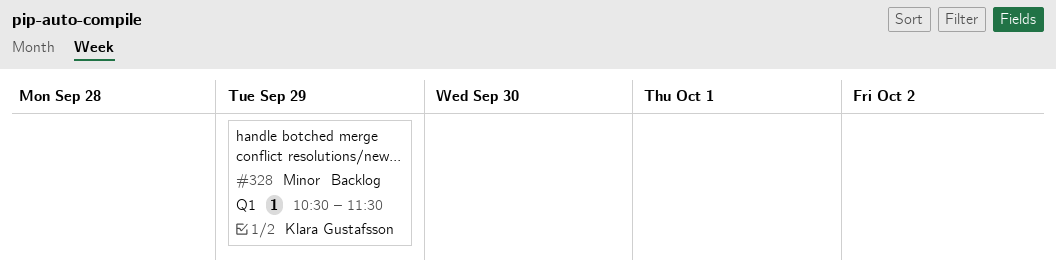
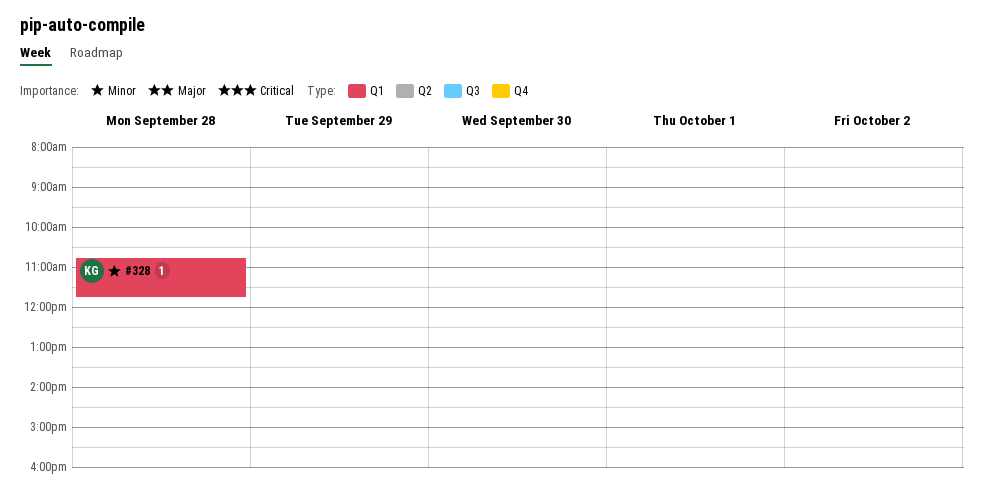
#328, day: Sep 29 -> Sep 28
#328, begins: 10:30 -> 10:45
#328, ends: 11:30 -> 11:45

